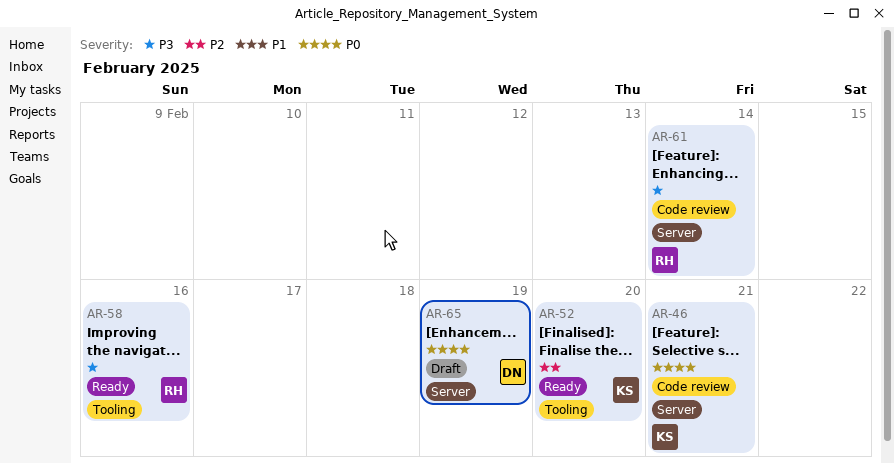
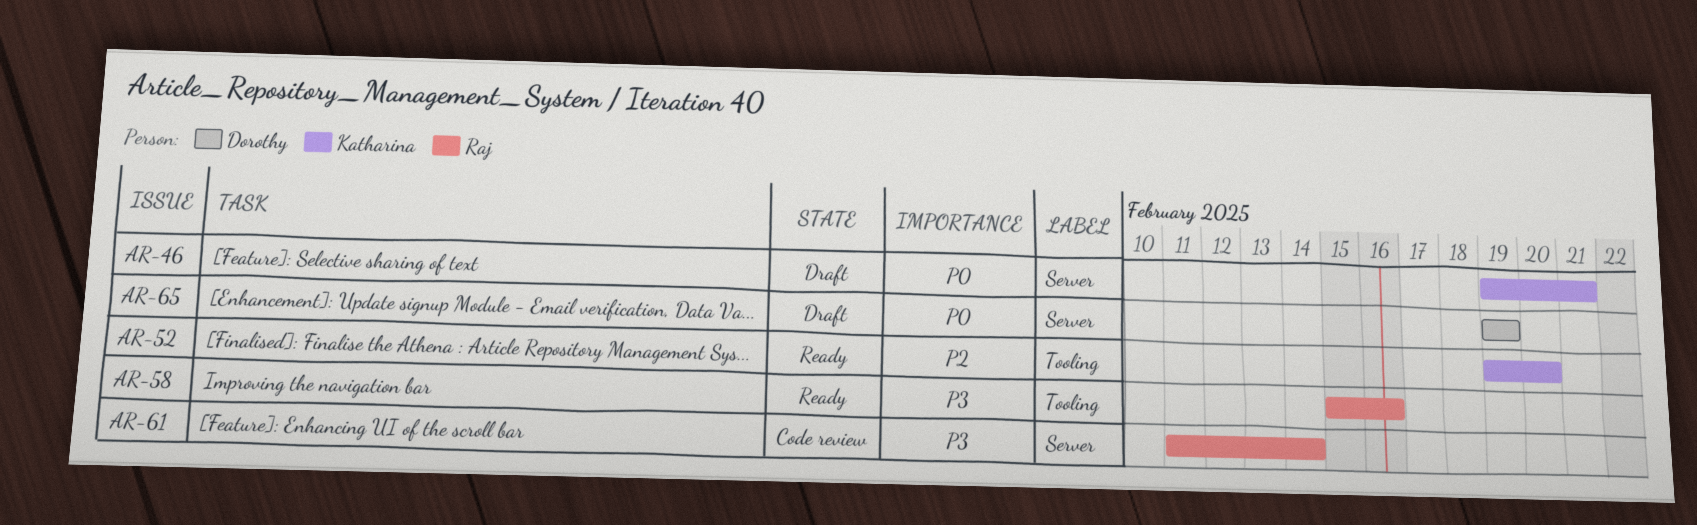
AR-46, status: Code review -> Draft

